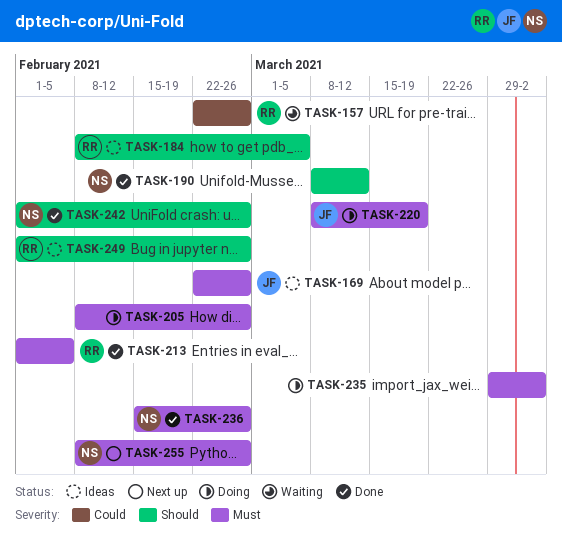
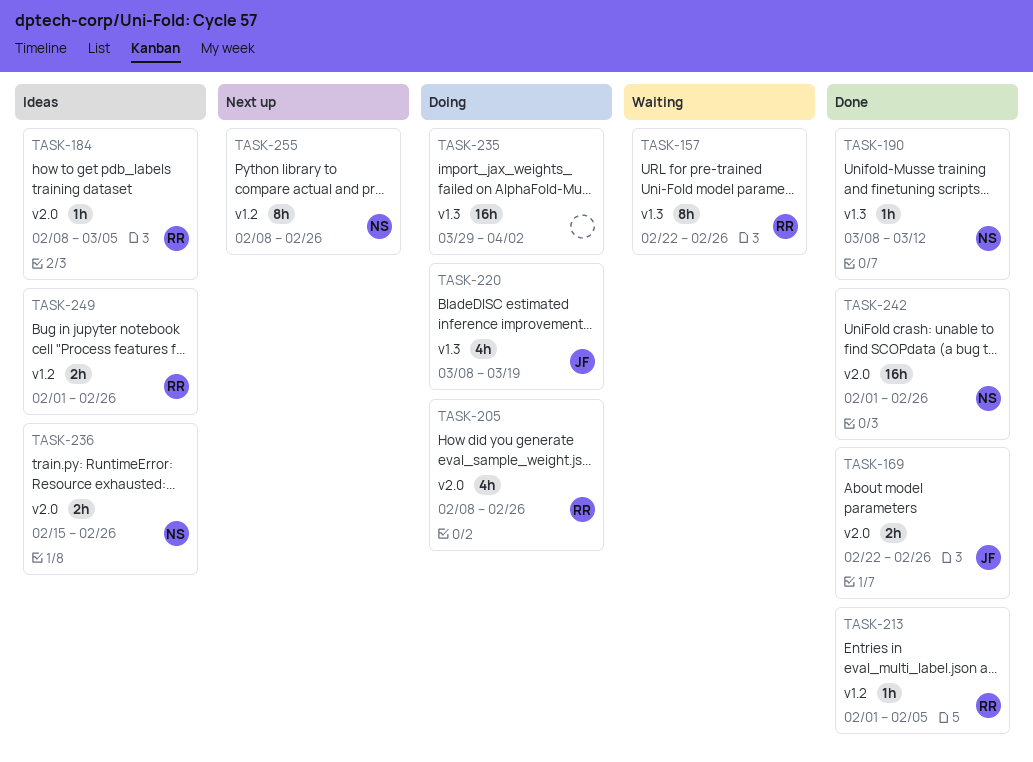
TASK-169, status: Ideas -> Done
TASK-205, owner: none -> RR
TASK-236, status: Done -> Ideas

